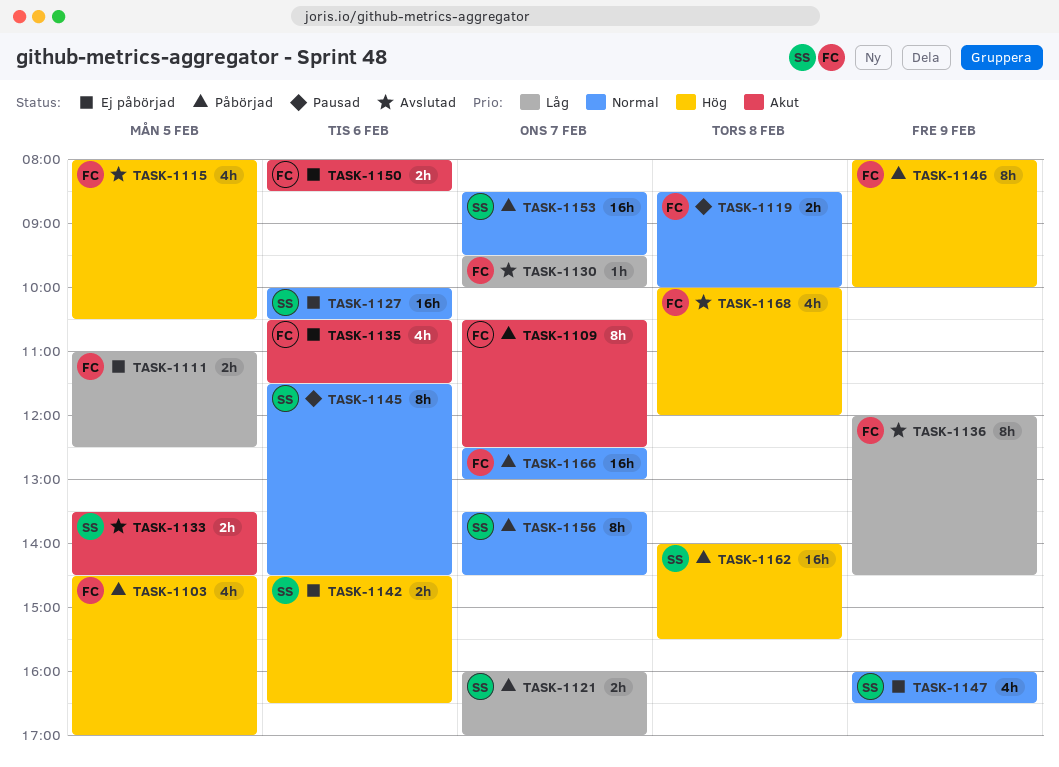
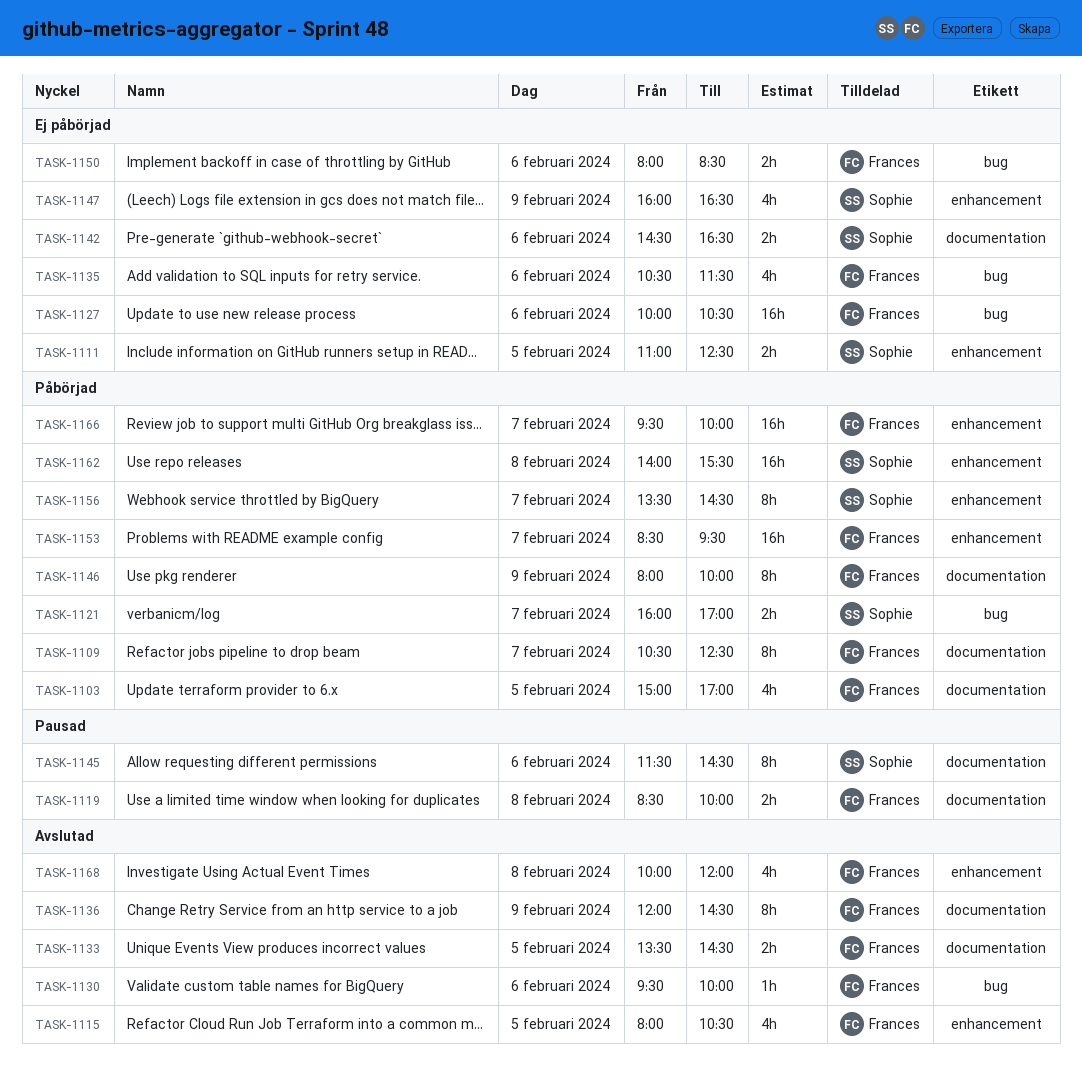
TASK-1103, begins: 14:30 -> 15:00
TASK-1111, owner: Frances -> Sophie
TASK-1127, owner: Sophie -> Frances
TASK-1130, day: Feb 7 -> Feb 6
TASK-1133, owner: Sophie -> Frances
TASK-1153, owner: Sophie -> Frances
TASK-1166, begins: 12:30 -> 09:30
TASK-1166, ends: 13:00 -> 10:00

